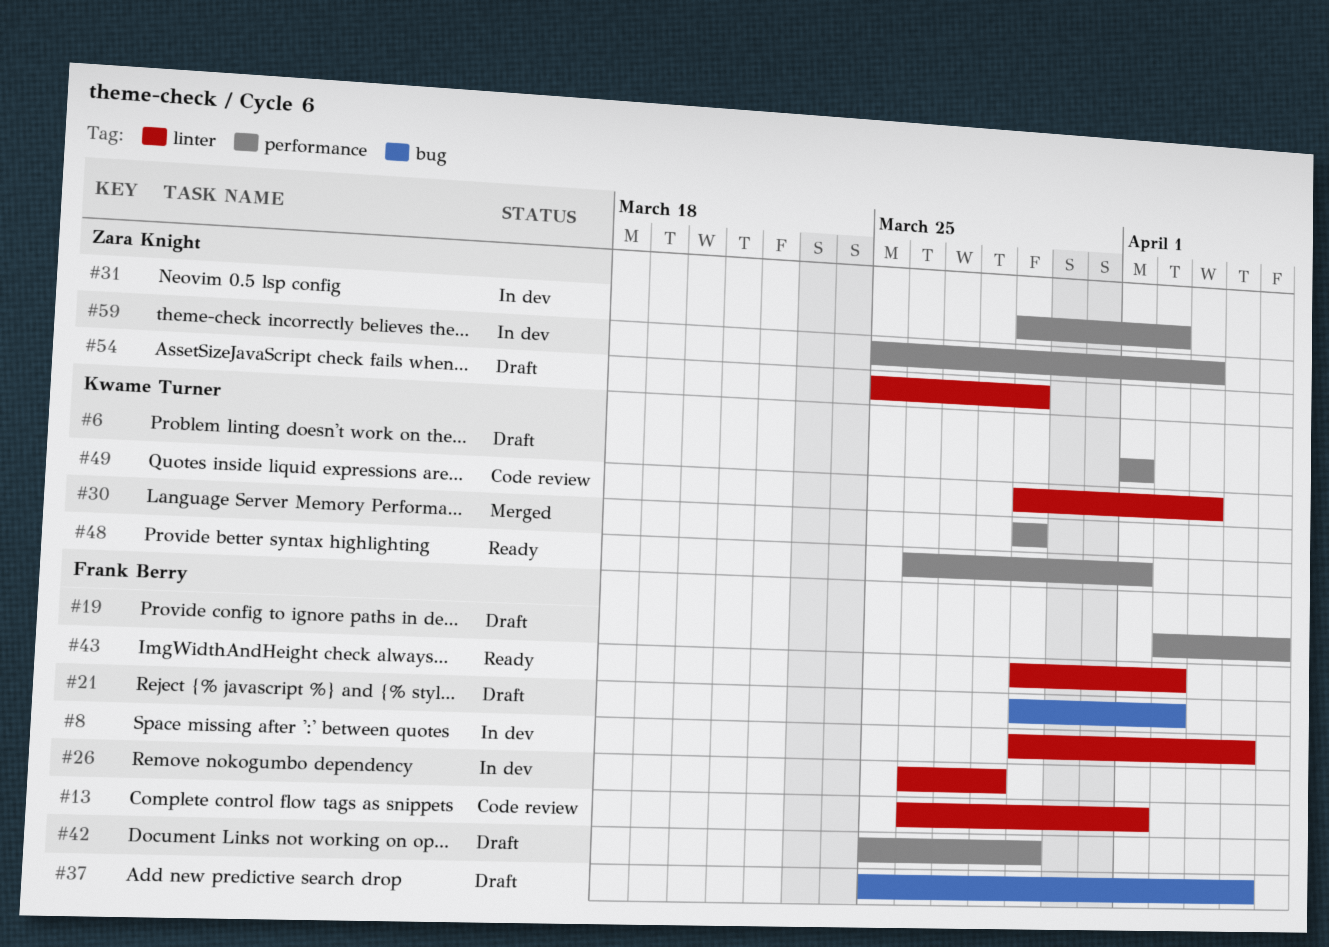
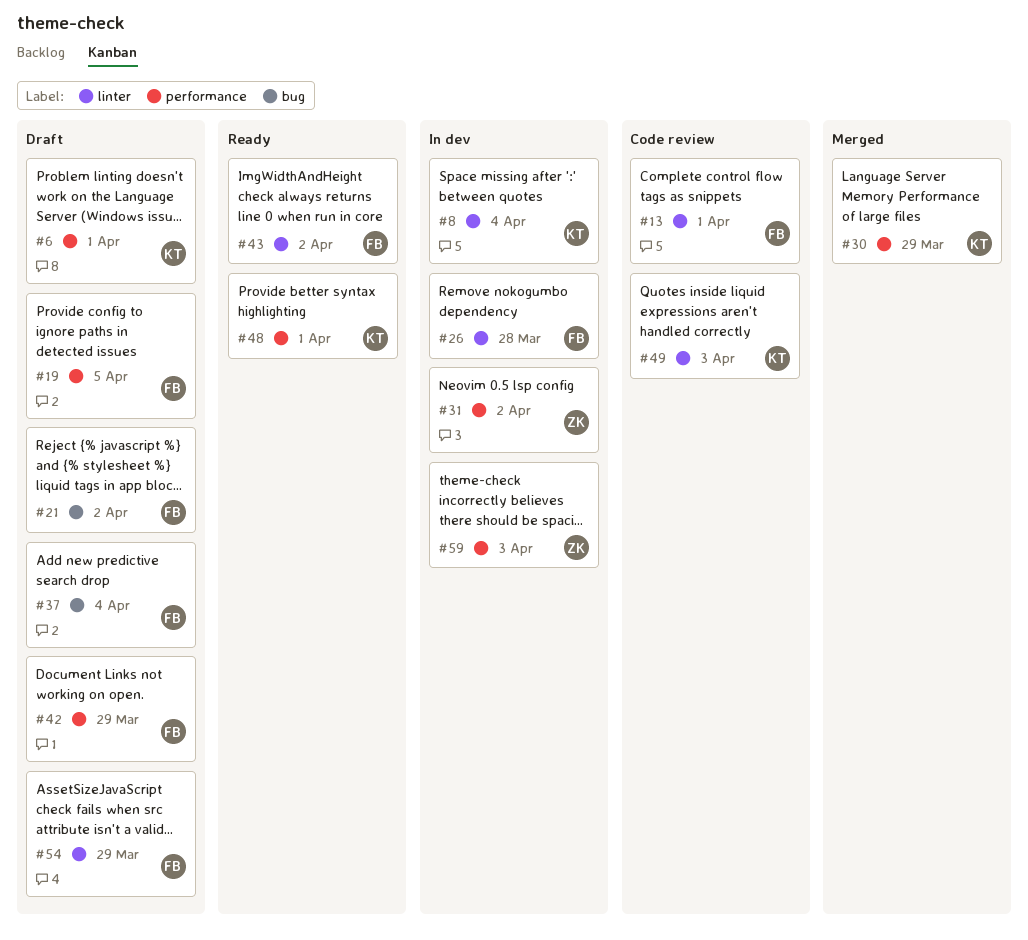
#8, owner: Frank Berry -> Kwame Turner
#54, owner: Zara Knight -> Frank Berry

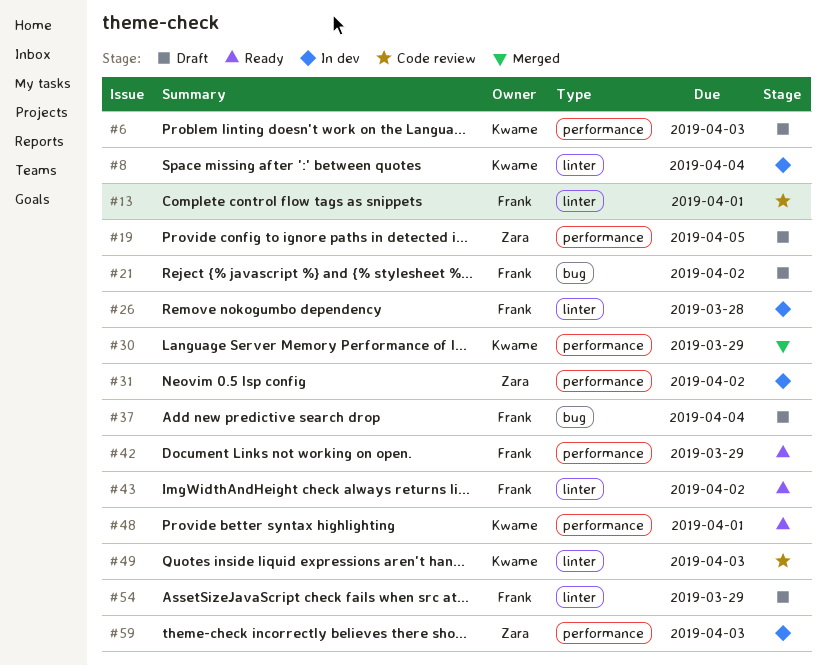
#6, due: Apr 1 -> Apr 3
#19, owner: Frank -> Zara
#42, status: Draft -> Ready

